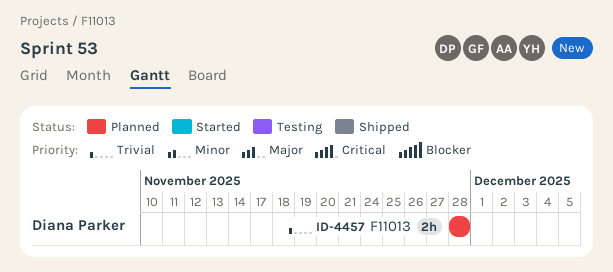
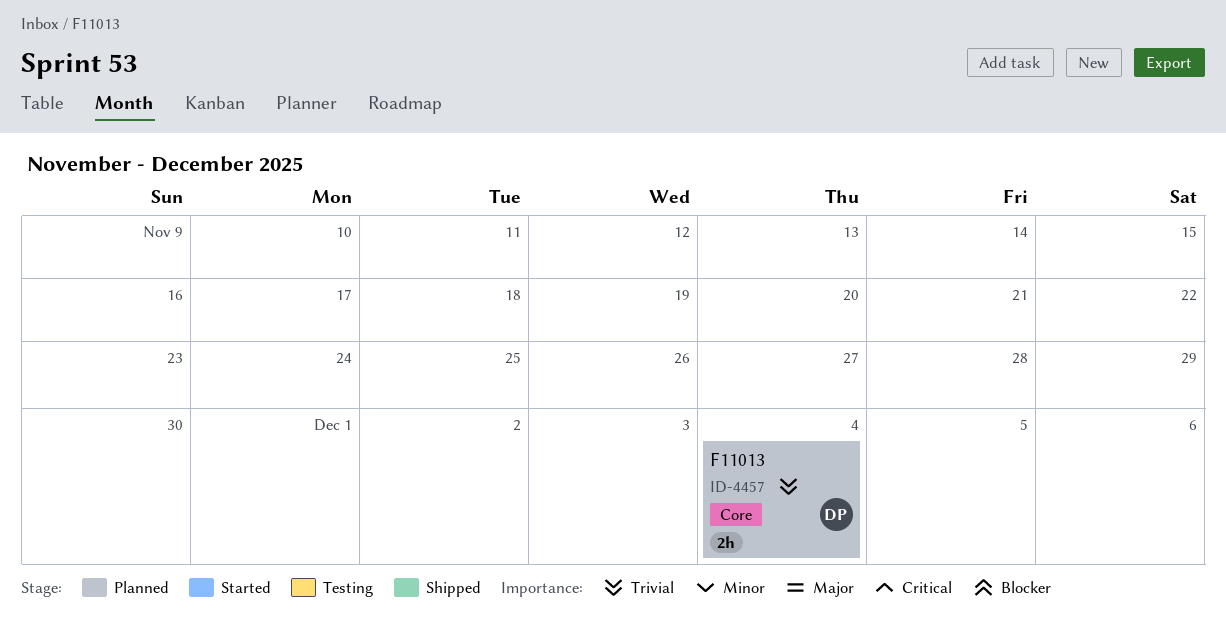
ID-4457, due: Nov 28 -> Dec 4

